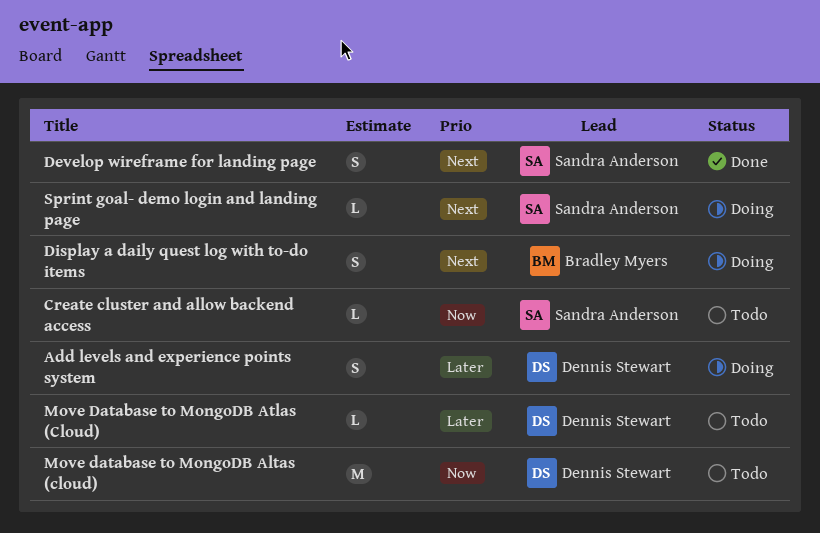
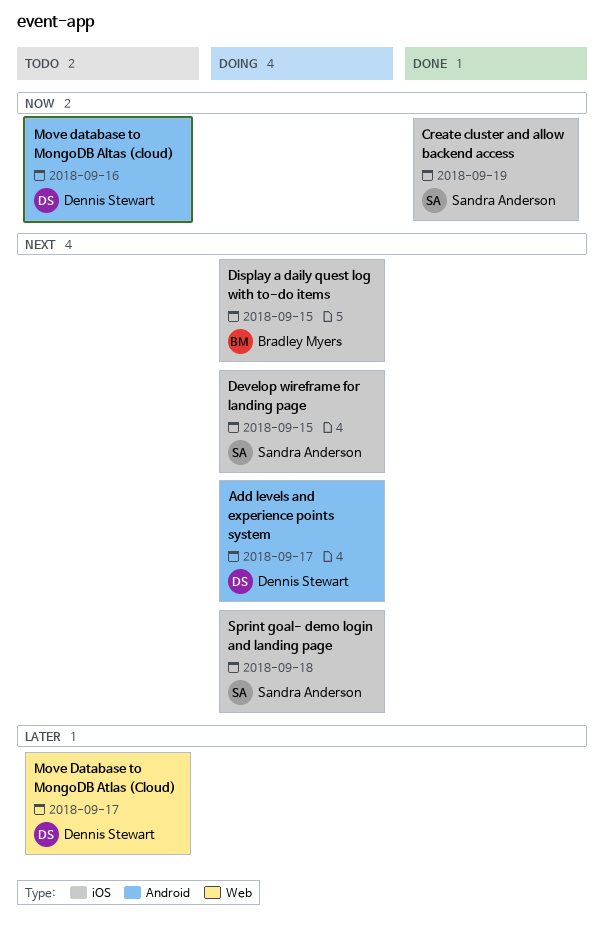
Add levels and experience points system, priority: Later -> Next
Create cluster and allow backend access, status: Todo -> Done
Develop wireframe for landing page, status: Done -> Doing

